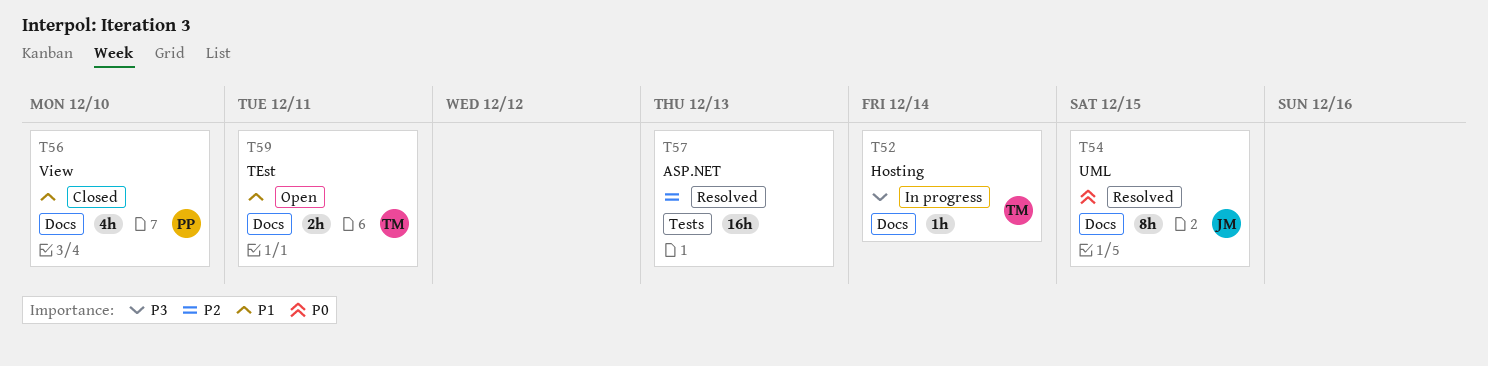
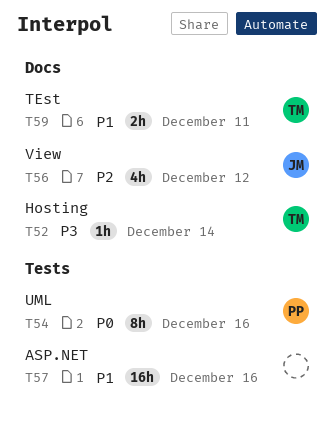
T54, owner: JM -> PP
T54, label: Docs -> Tests
T54, due: Dec 15 -> Dec 16
T56, owner: PP -> JM
T56, priority: P1 -> P2
T56, due: Dec 10 -> Dec 12
T57, priority: P2 -> P1
T57, due: Dec 13 -> Dec 16

